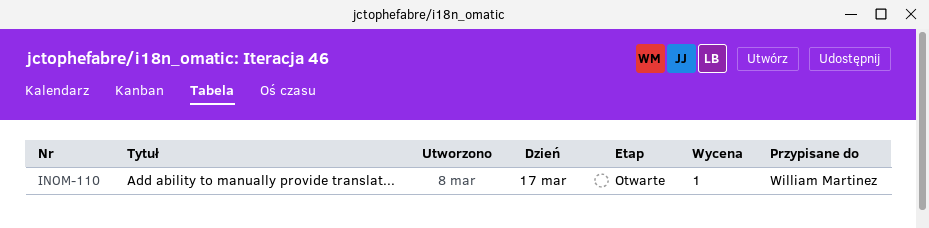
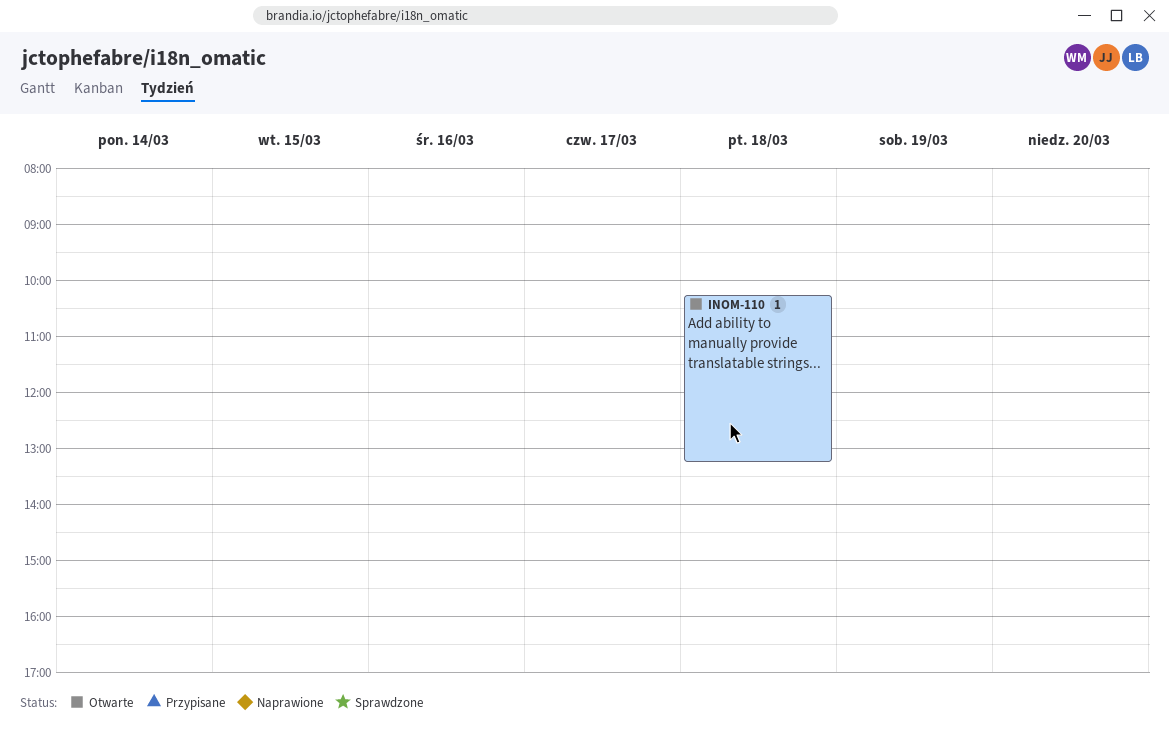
INOM-110, day: Mar 17 -> Mar 18

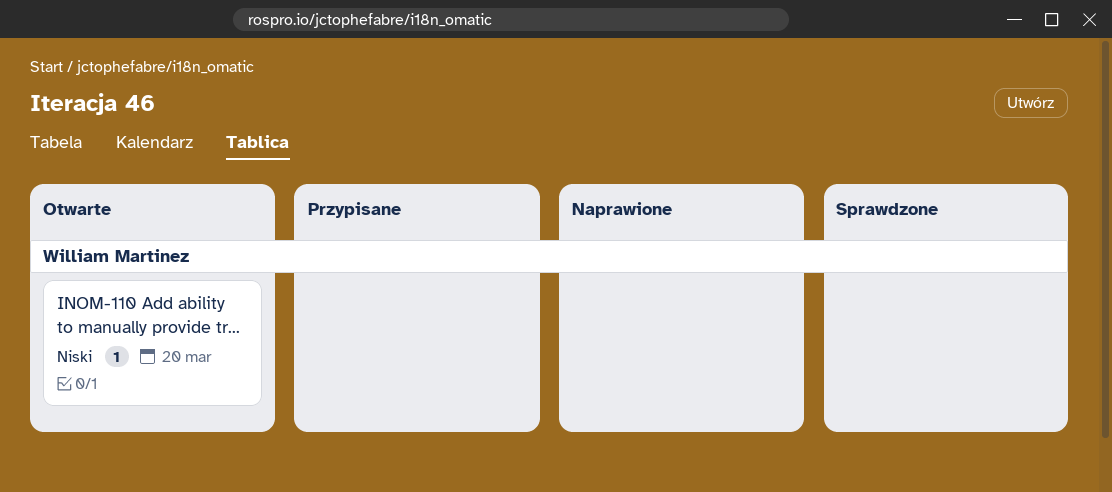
INOM-110, day: Mar 18 -> Mar 20

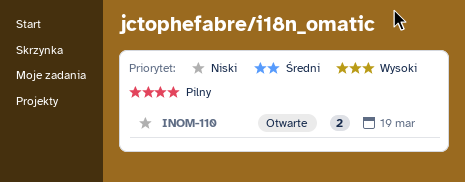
INOM-110, estimate: 1 -> 2
INOM-110, day: Mar 20 -> Mar 19

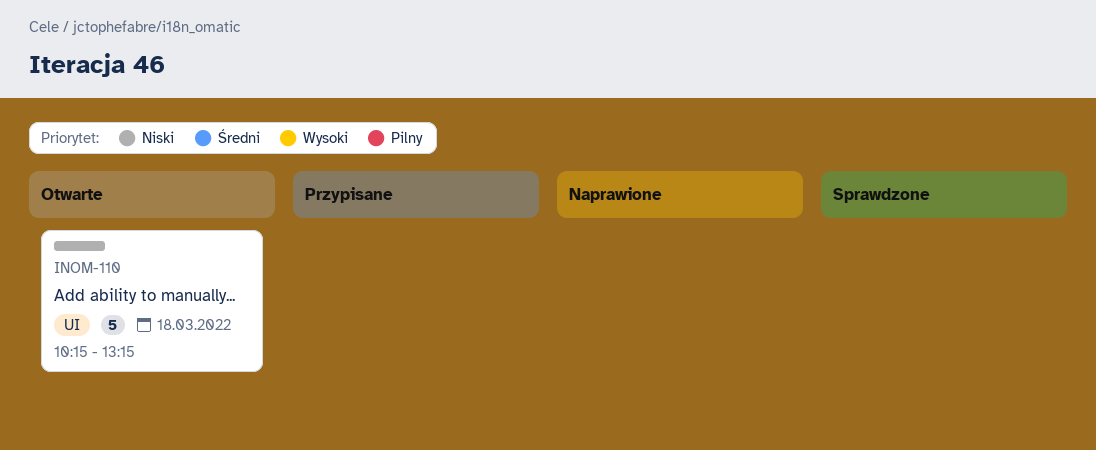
INOM-110, estimate: 2 -> 5
INOM-110, day: Mar 19 -> Mar 18

